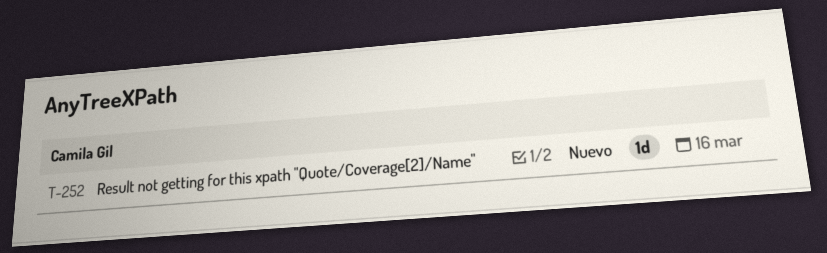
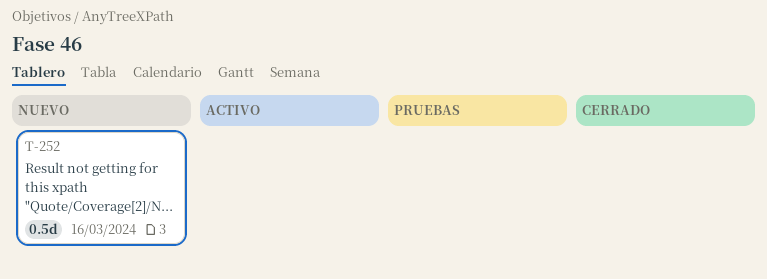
T-252, estimate: 1d -> 0.5d

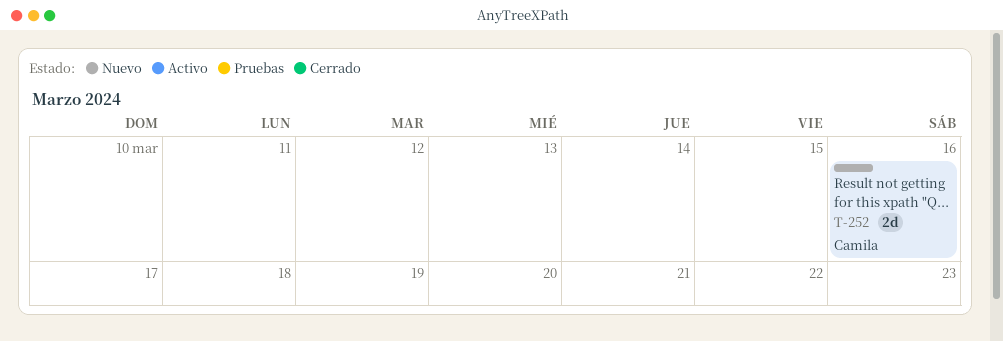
T-252, estimate: 0.5d -> 2d

